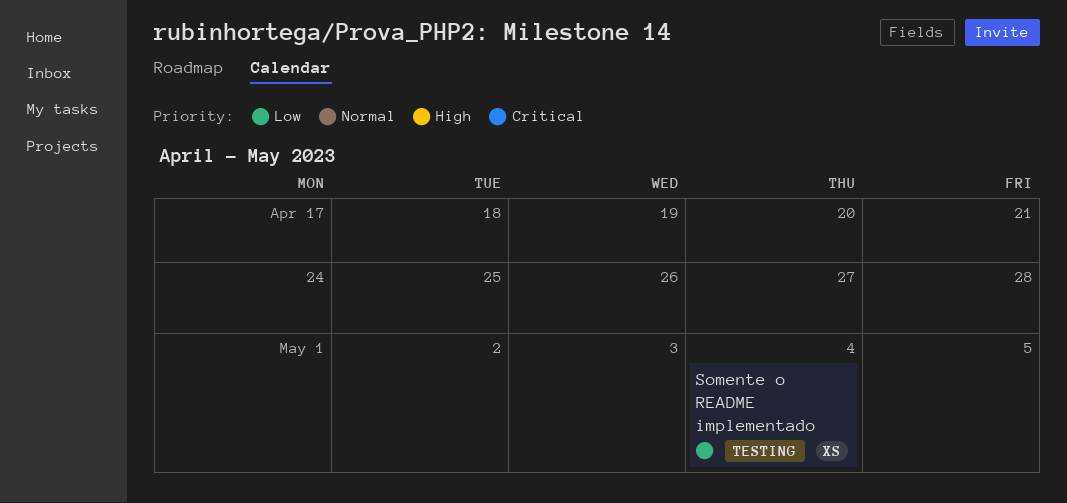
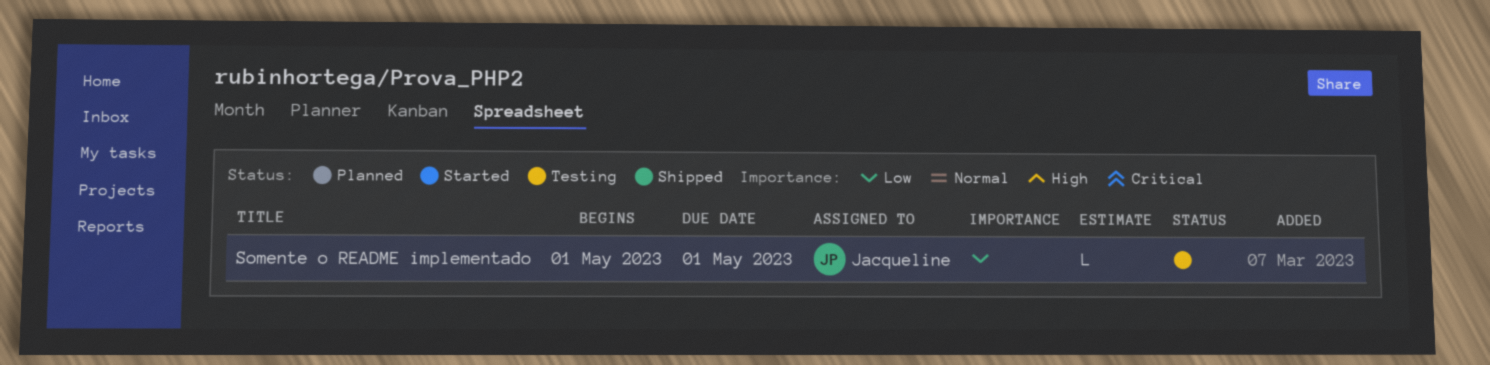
Somente o README implementado, estimate: XS -> L
Somente o README implementado, due: May 4 -> May 1

